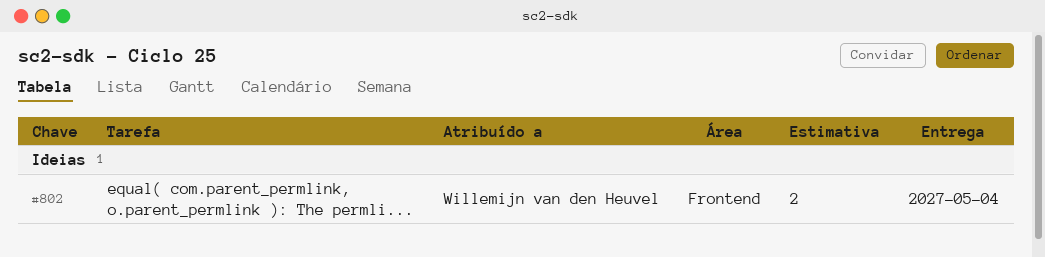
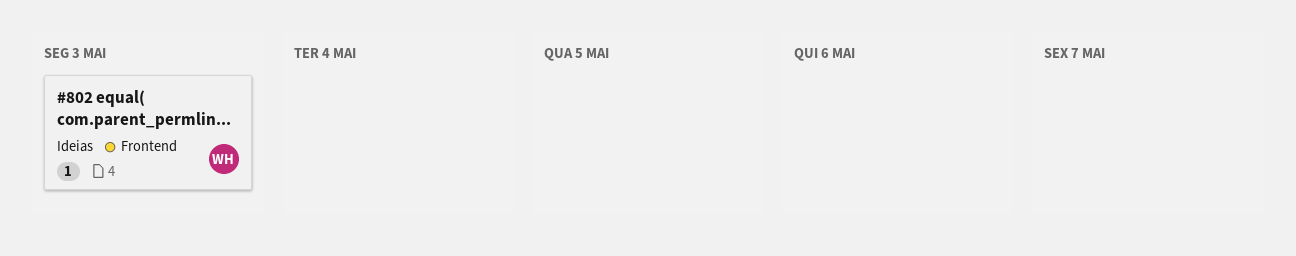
#802, estimate: 2 -> 1
#802, due: May 4 -> May 3

